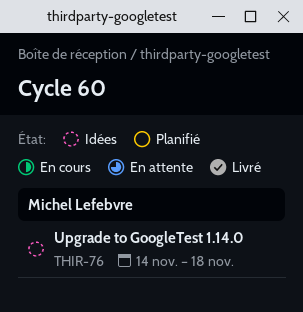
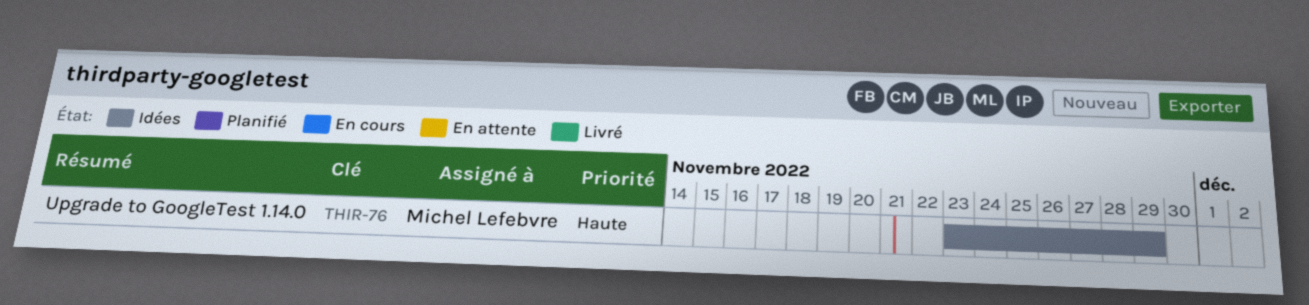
THIR-76, start: Nov 14 -> Nov 23
THIR-76, due: Nov 18 -> Nov 29

